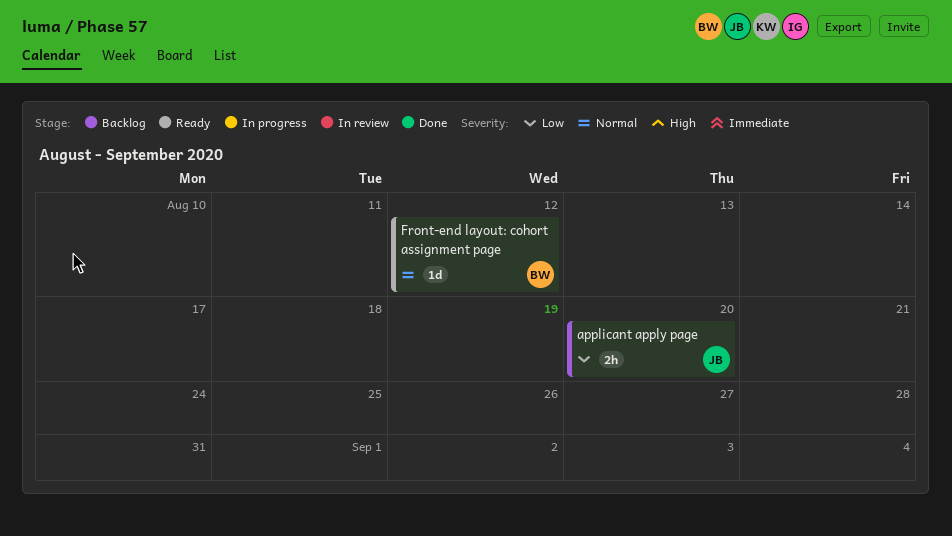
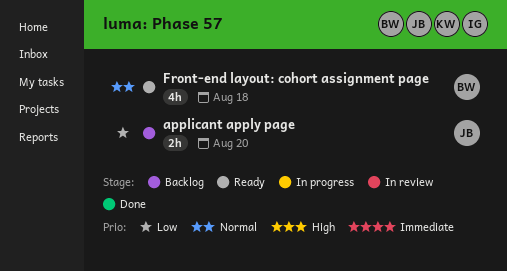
Front-end layout: cohort assignment page, estimate: 1d -> 4h
Front-end layout: cohort assignment page, due: Aug 12 -> Aug 18

